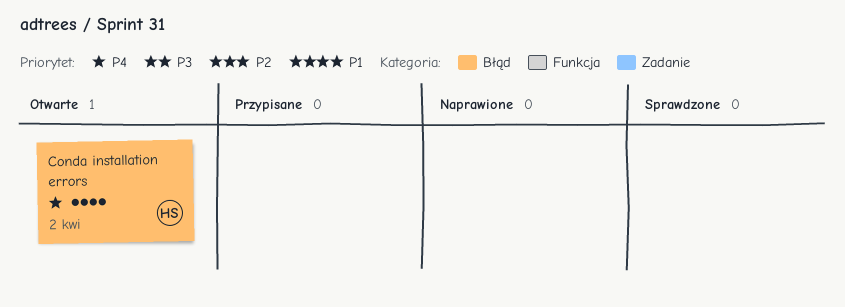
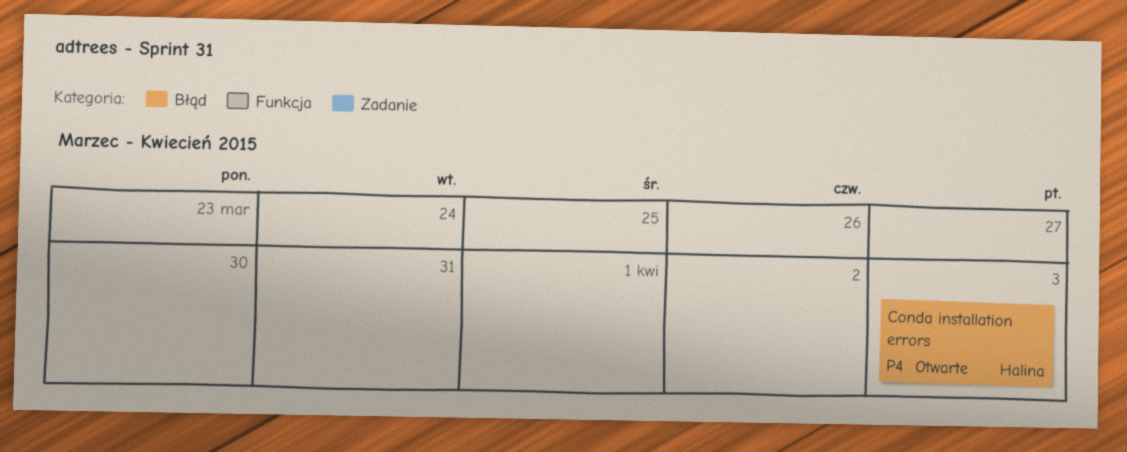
Conda installation errors, due: Apr 2 -> Apr 3

